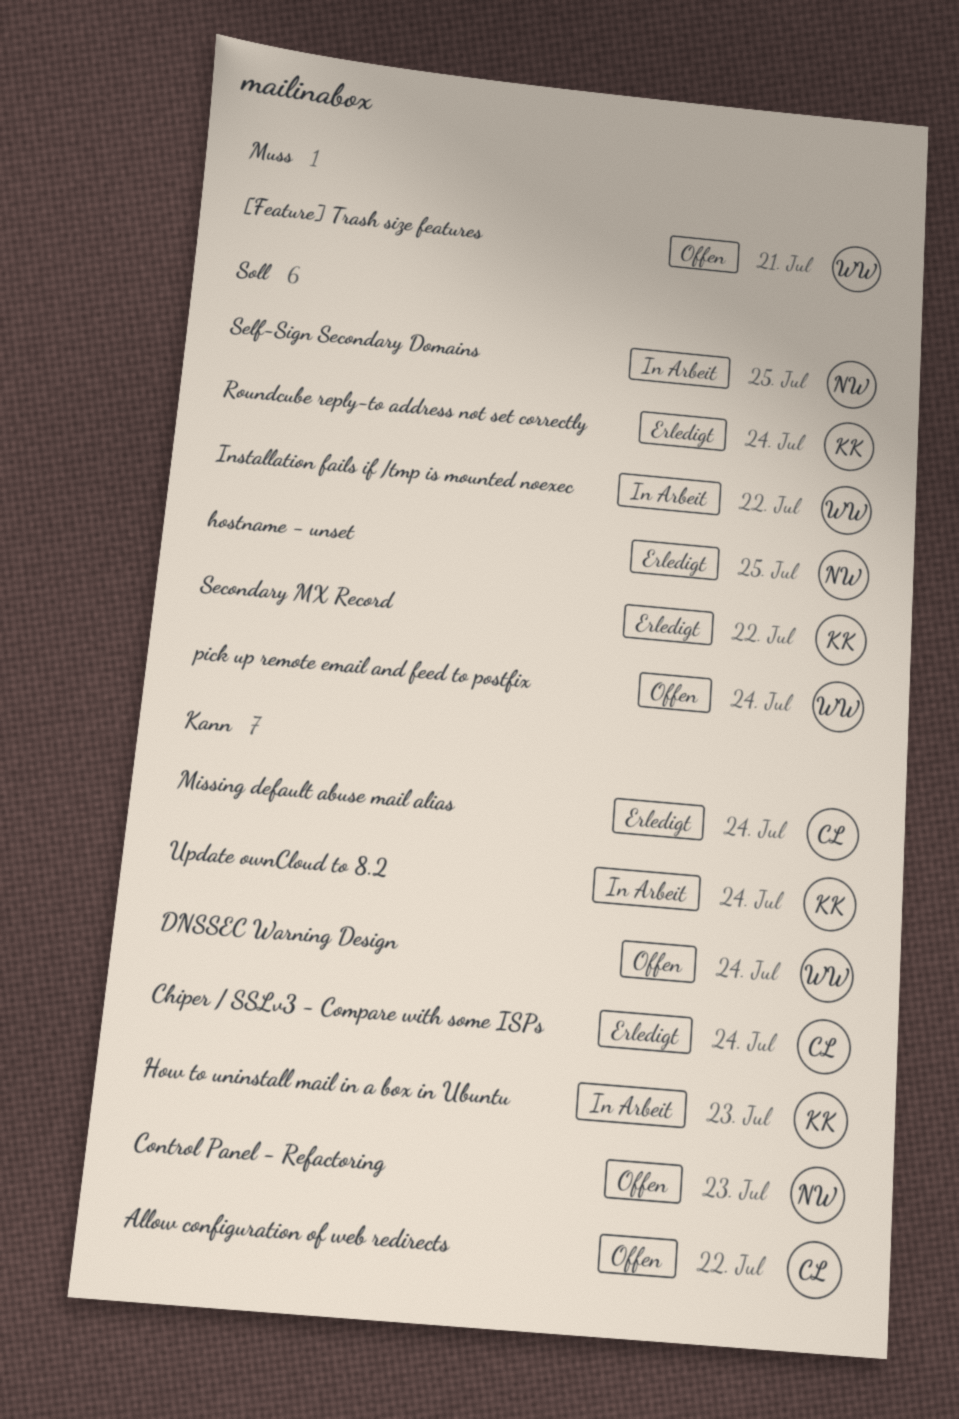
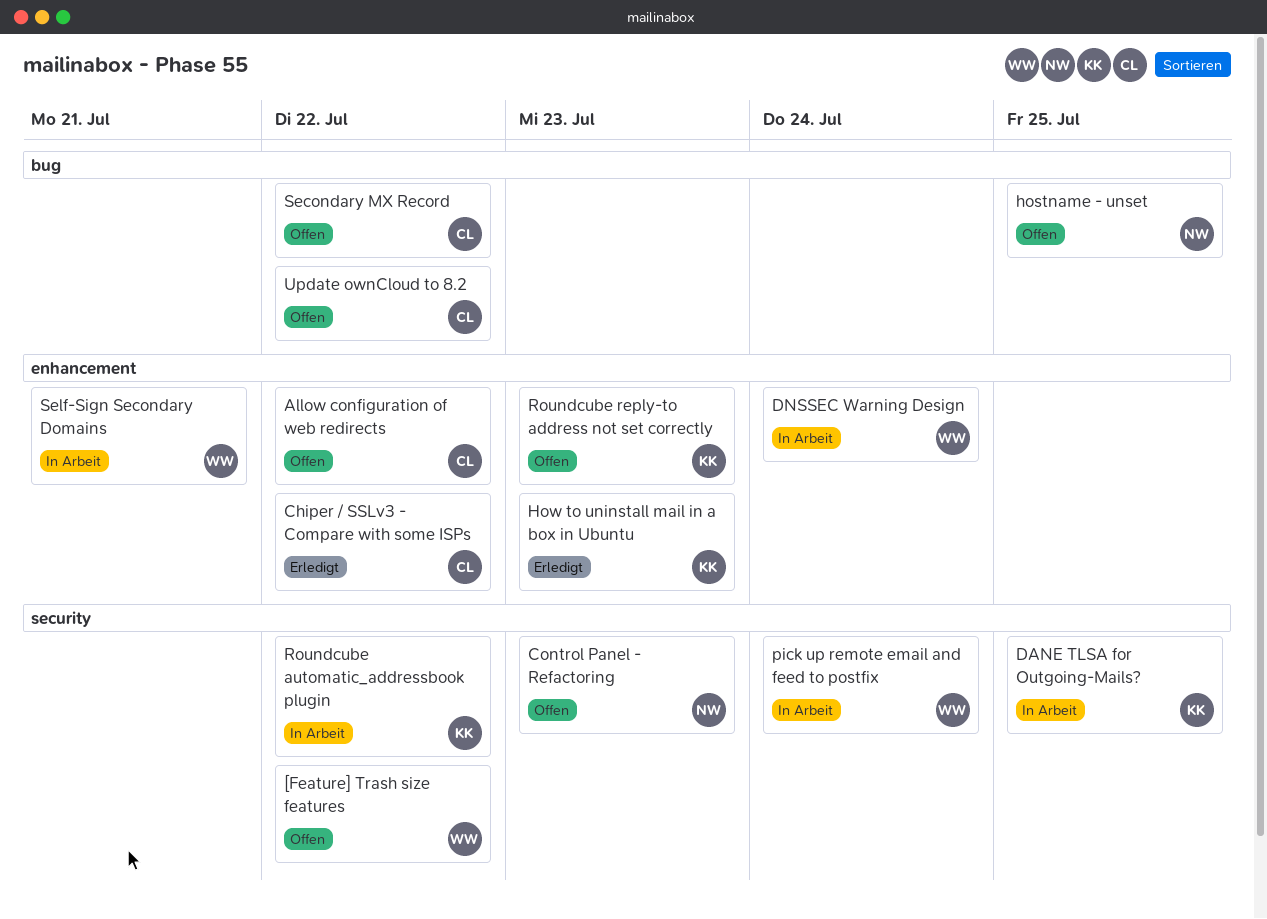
[Feature] Trash size features, due: Jul 21 -> Jul 22
Chiper / SSLv3 - Compare with some ISPs, due: Jul 24 -> Jul 22
DANE TLSA for Outgoing-Mails?: none -> present
DNSSEC Warning Design, status: Offen -> In Arbeit
hostname - unset, status: Erledigt -> Offen
How to uninstall mail in a box in Ubuntu, status: In Arbeit -> Erledigt
Installation fails if /tmp is mounted noexec: present -> none
Missing default abuse mail alias: present -> none
pick up remote email and feed to postfix, status: Offen -> In Arbeit
Roundcube automatic_addressbook plugin: none -> present
Roundcube reply-to address not set correctly, status: Erledigt -> Offen
Roundcube reply-to address not set correctly, due: Jul 24 -> Jul 23
Secondary MX Record, status: Erledigt -> Offen
Secondary MX Record, owner: KK -> CL
Self-Sign Secondary Domains, owner: NW -> WW
Self-Sign Secondary Domains, due: Jul 25 -> Jul 21
Update ownCloud to 8.2, status: In Arbeit -> Offen
Update ownCloud to 8.2, owner: KK -> CL
Update ownCloud to 8.2, due: Jul 24 -> Jul 22

